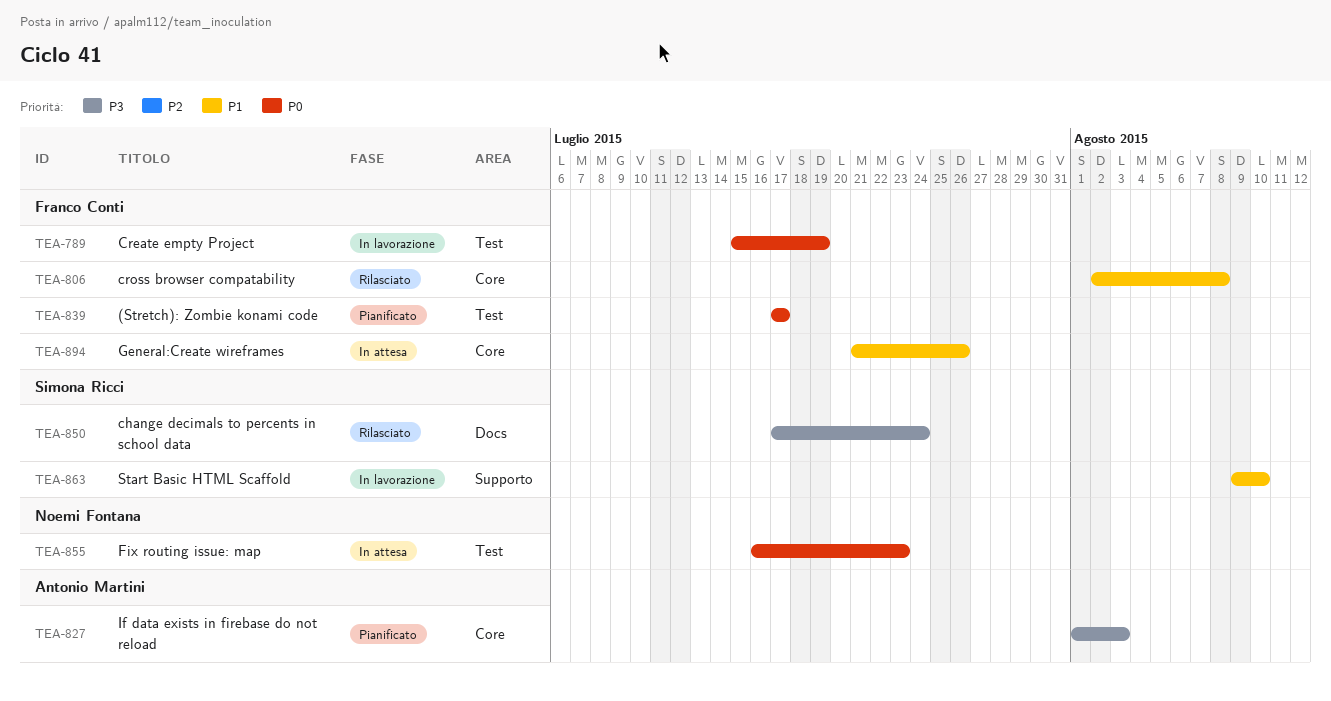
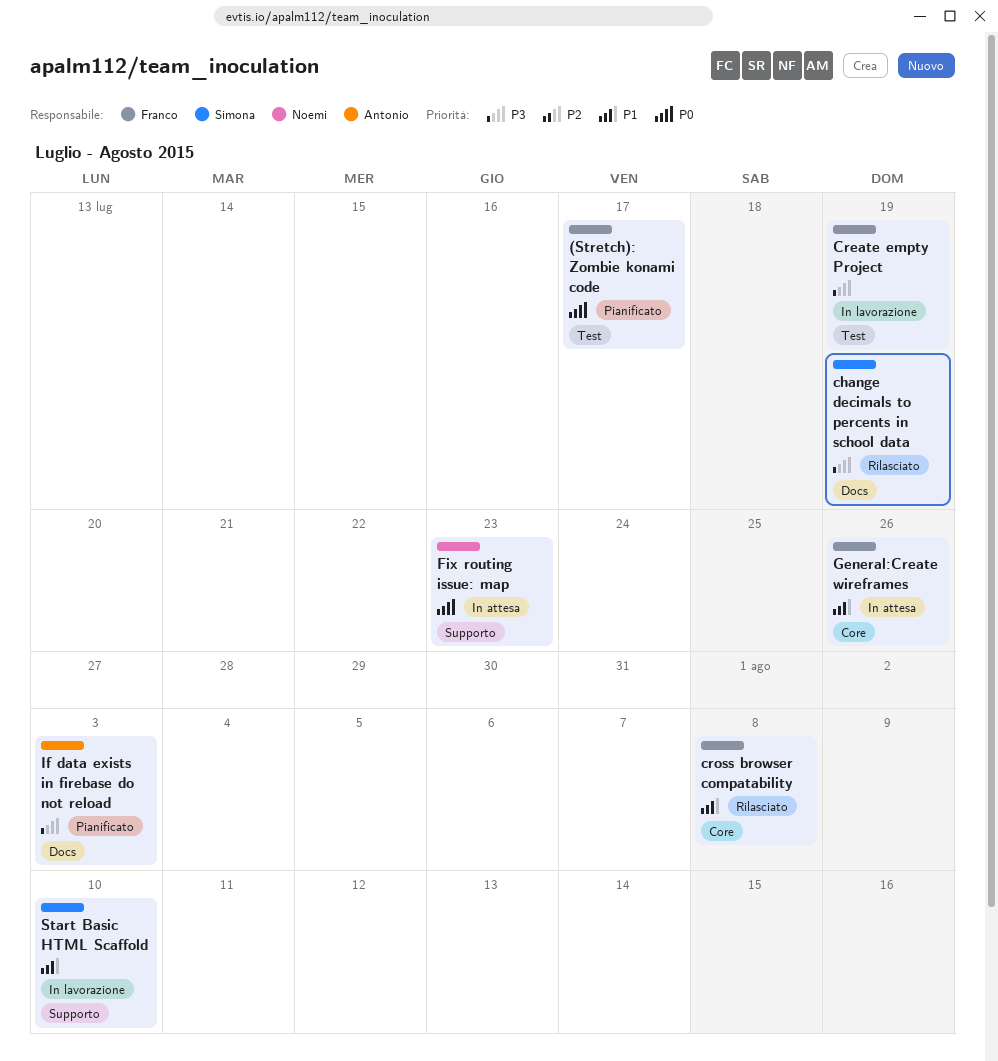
change decimals to percents in school data, due: Jul 24 -> Jul 19
Create empty Project, priority: P0 -> P3
Fix routing issue: map, label: Test -> Supporto
If data exists in firebase do not reload, label: Core -> Docs

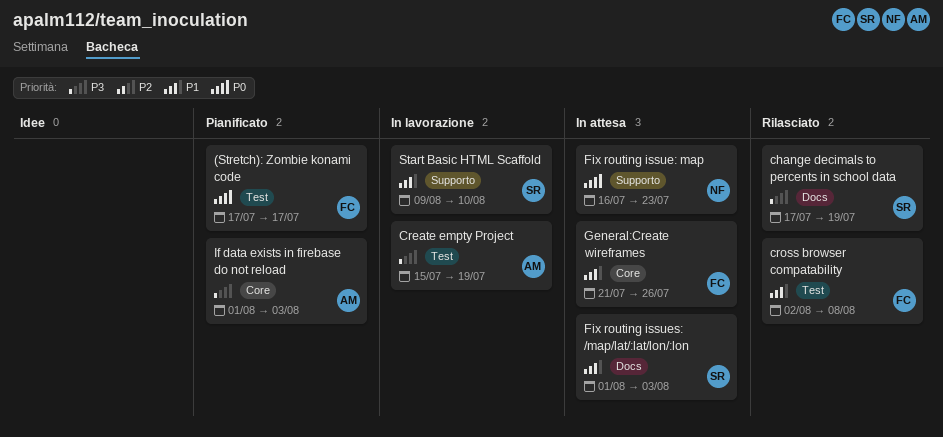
Create empty Project, owner: Franco -> Antonio
cross browser compatability, label: Core -> Test
Fix routing issues: /map/lat/:lat/lon/:lon: none -> present
If data exists in firebase do not reload, label: Docs -> Core

